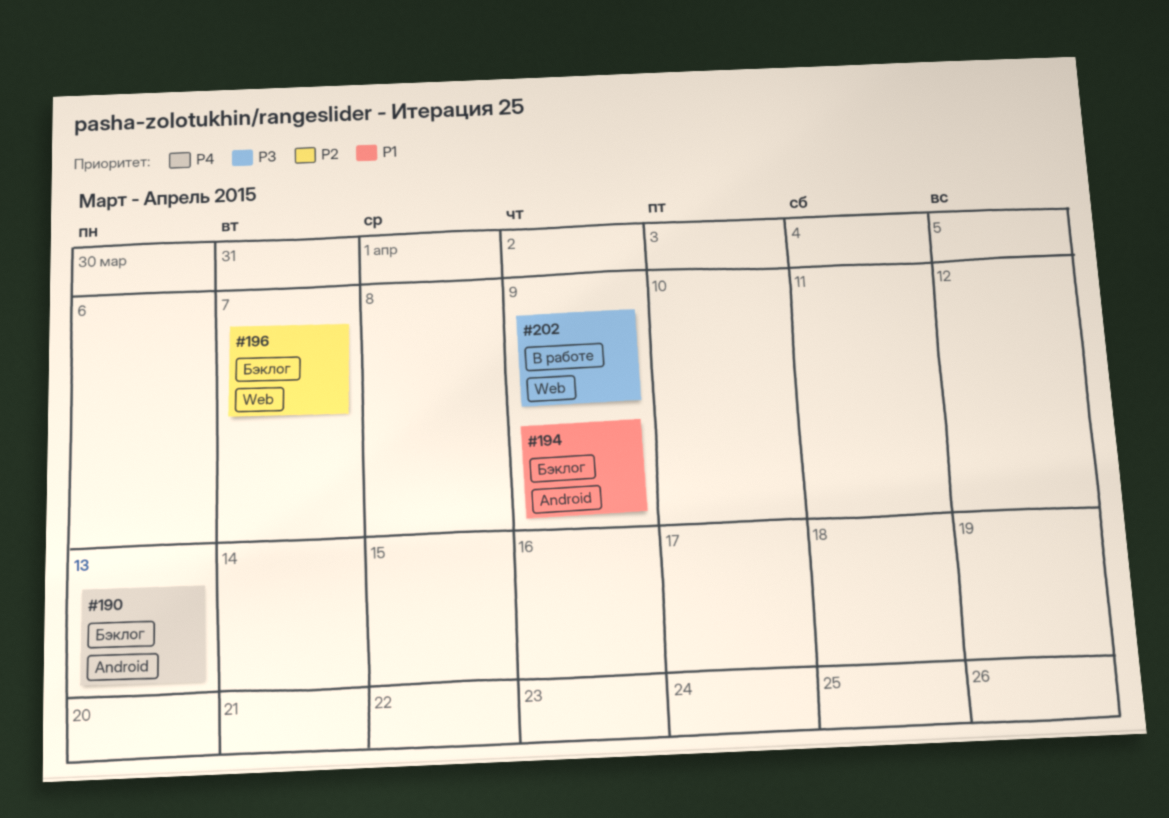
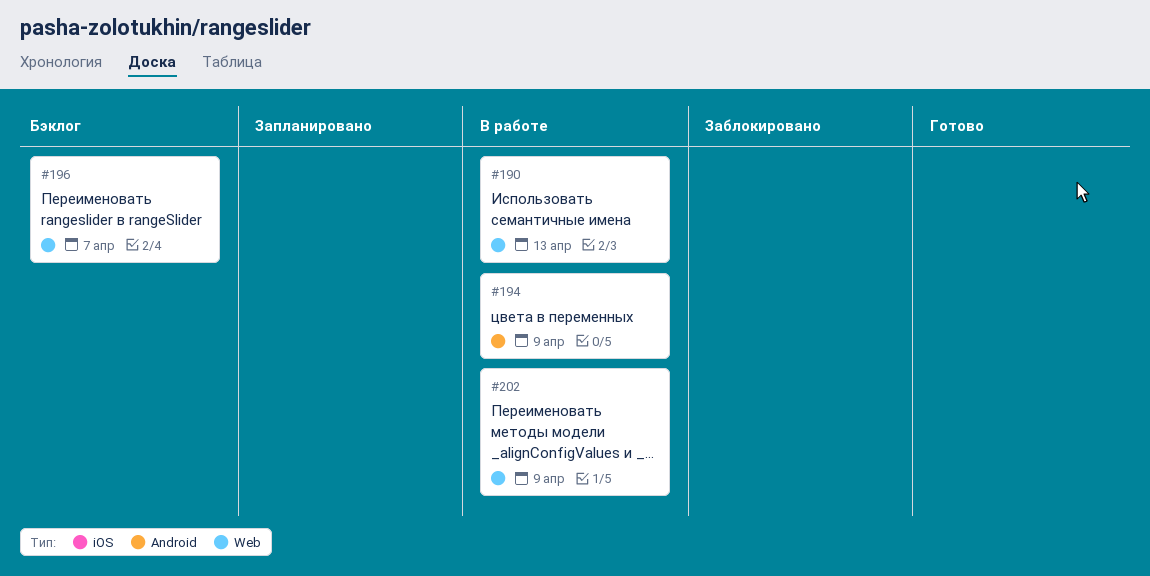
#190, status: Бэклог -> В работе
#190, label: Android -> Web
#194, status: Бэклог -> В работе

